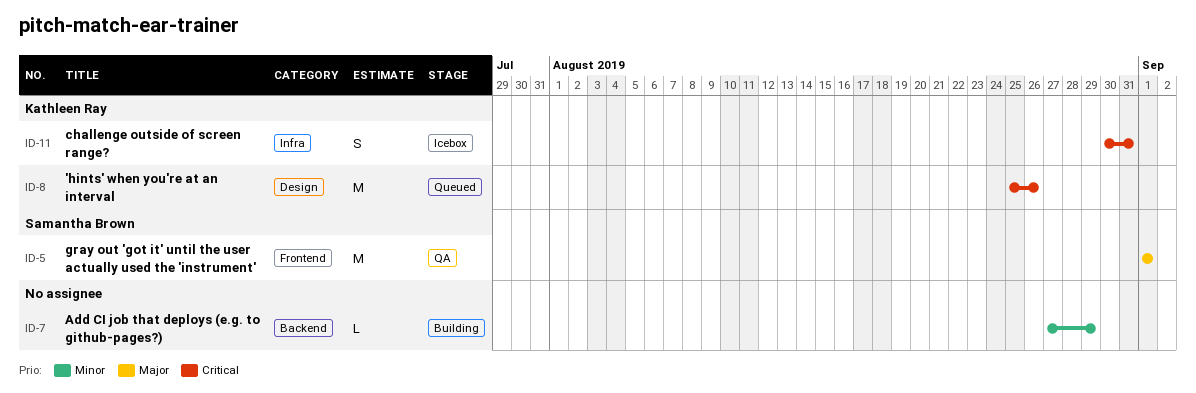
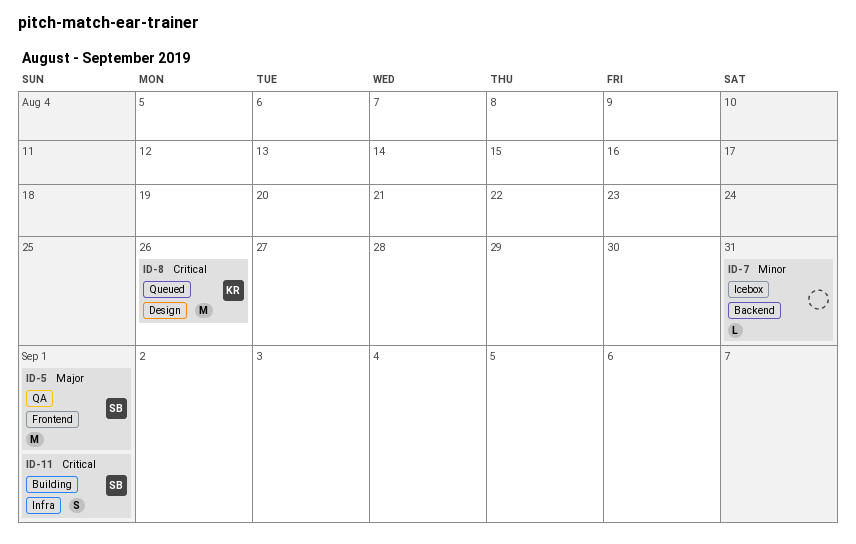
ID-7, status: Building -> Icebox
ID-7, due: Aug 29 -> Aug 31
ID-11, status: Icebox -> Building
ID-11, owner: Kathleen Ray -> Samantha Brown
ID-11, due: Aug 31 -> Sep 1

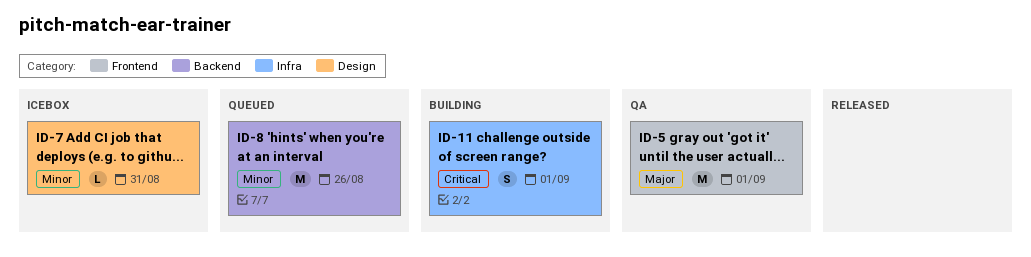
ID-7, label: Backend -> Design
ID-8, priority: Critical -> Minor
ID-8, label: Design -> Backend

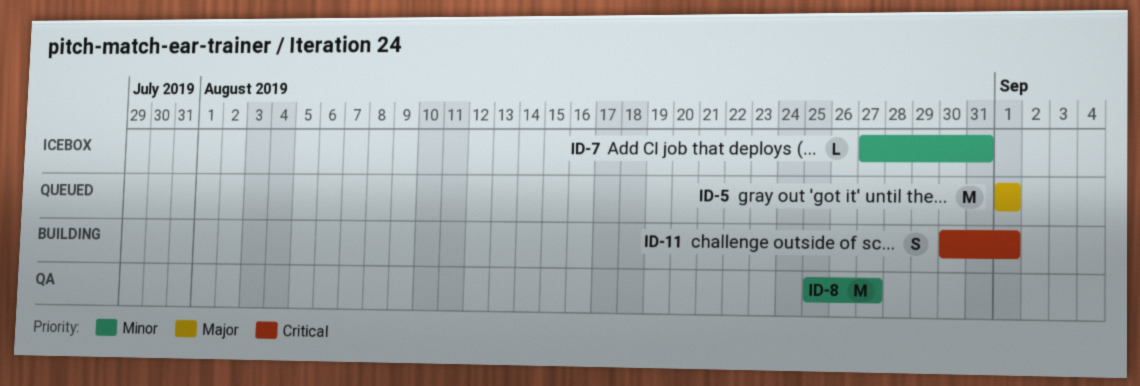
ID-5, status: QA -> Queued
ID-8, status: Queued -> QA
ID-8, due: Aug 26 -> Aug 27

